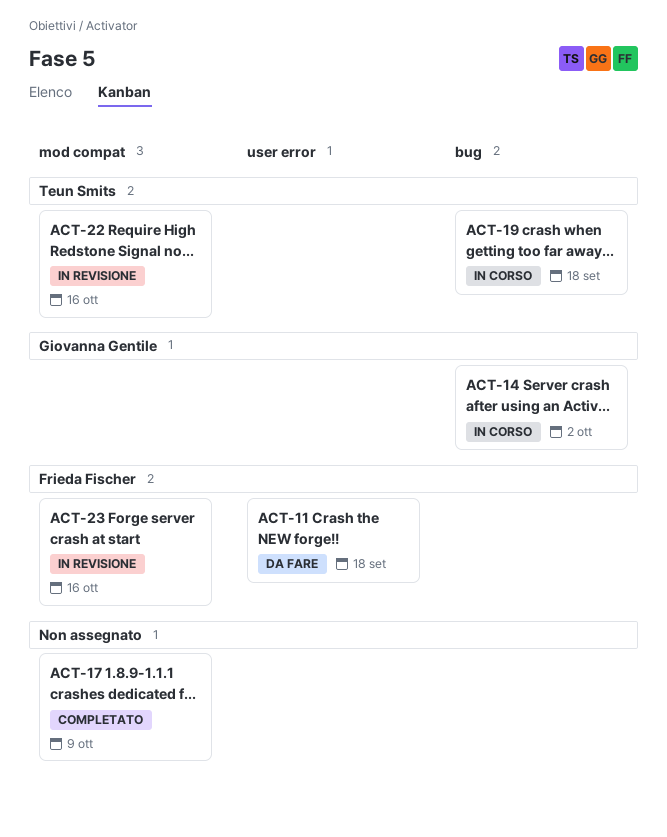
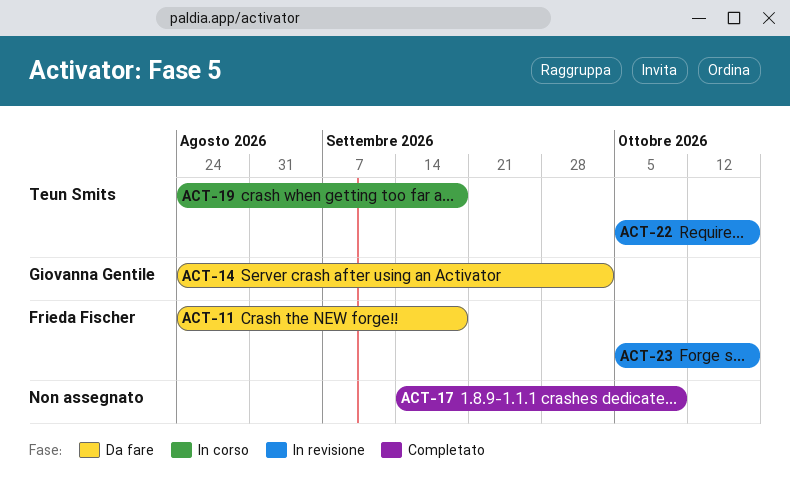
ACT-14, status: In corso -> Da fare

